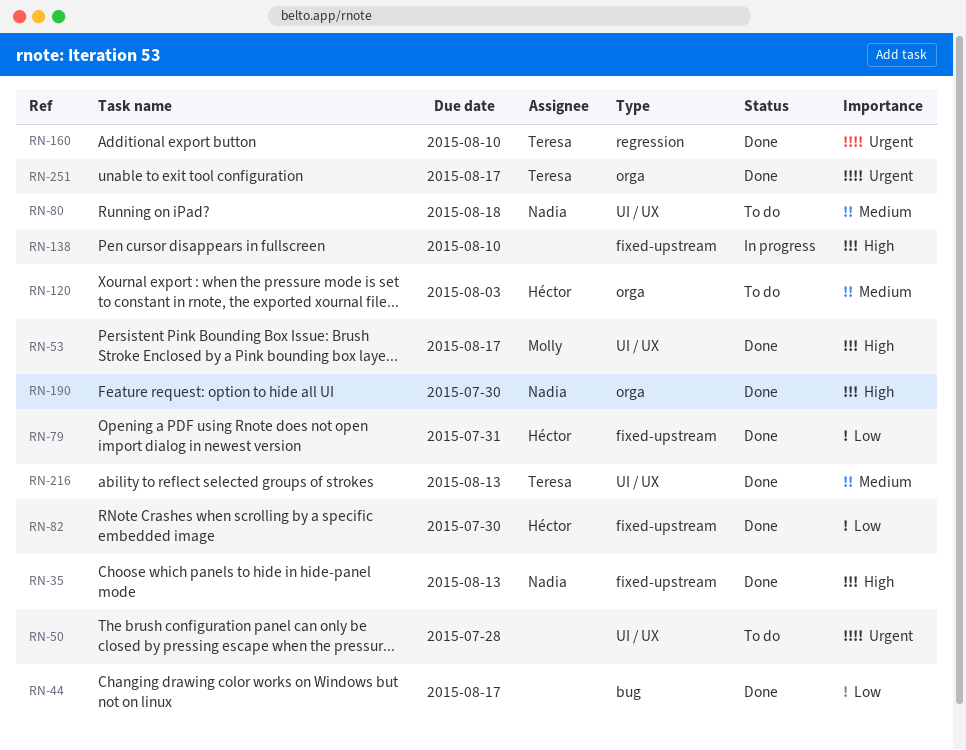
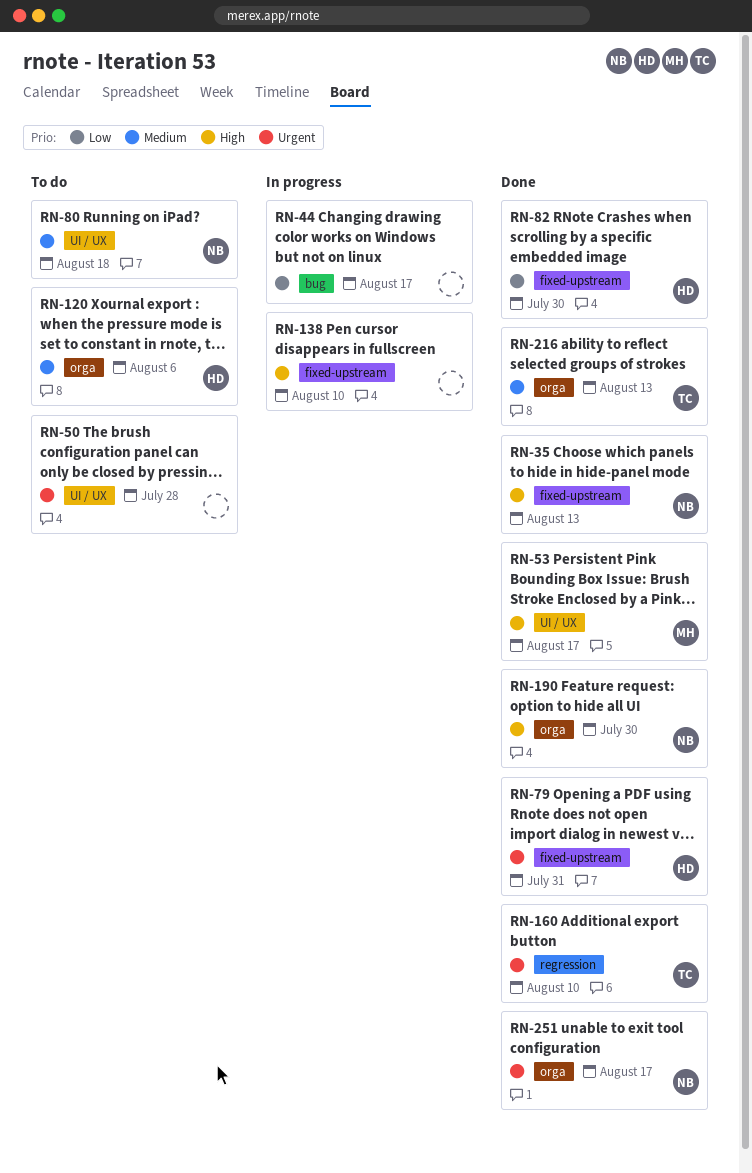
RN-44, status: Done -> In progress
RN-79, priority: Low -> Urgent
RN-120, due: Aug 3 -> Aug 6
RN-216, label: UI / UX -> orga
RN-251, owner: Teresa -> Nadia

